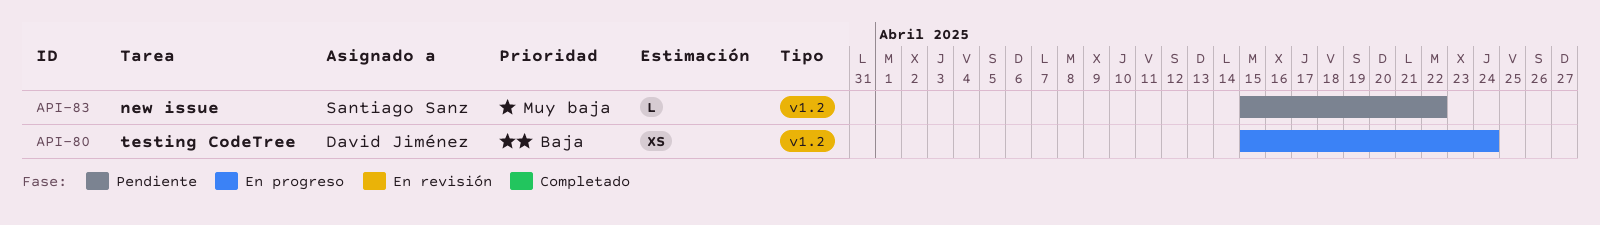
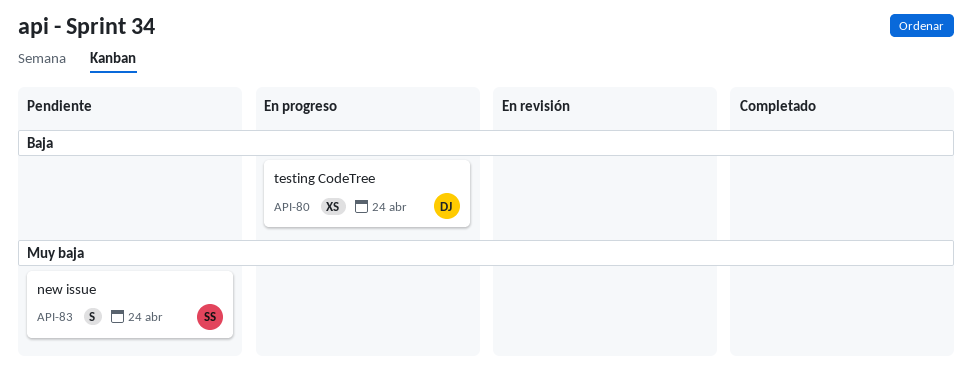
API-83, estimate: L -> S
API-83, due: Apr 22 -> Apr 24

